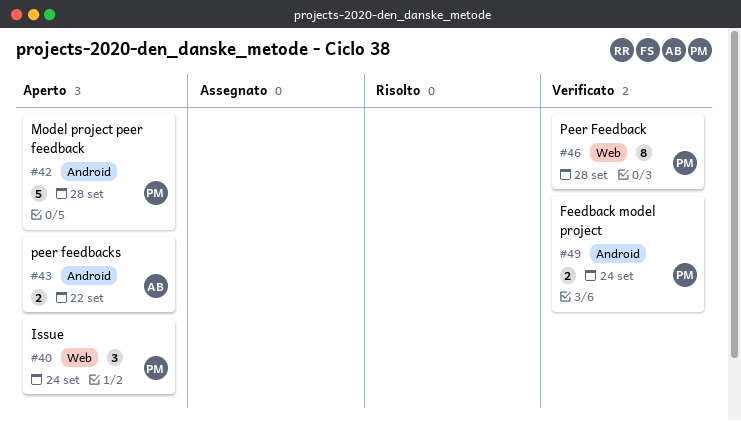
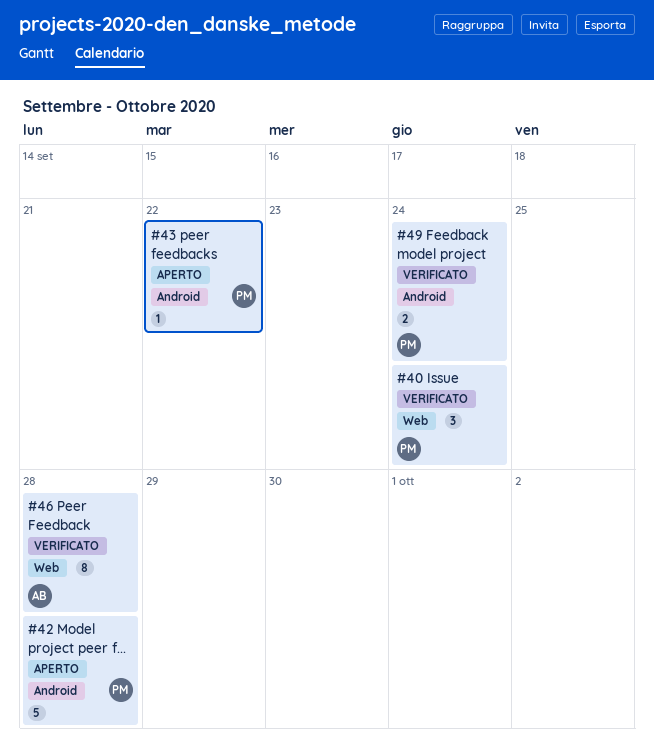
#40, status: Aperto -> Verificato
#43, owner: AB -> PM
#43, estimate: 2 -> 1
#46, owner: PM -> AB

